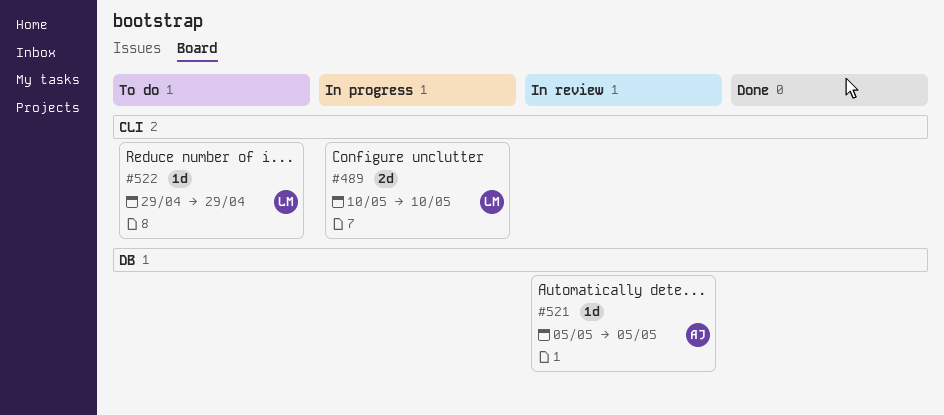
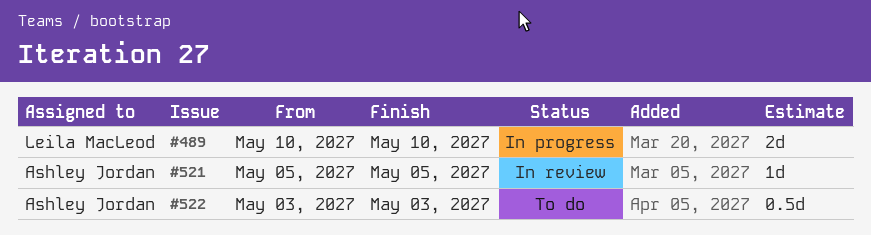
#522, owner: Leila MacLeod -> Ashley Jordan
#522, estimate: 1d -> 0.5d
#522, start: Apr 29 -> May 3
#522, due: Apr 29 -> May 3

